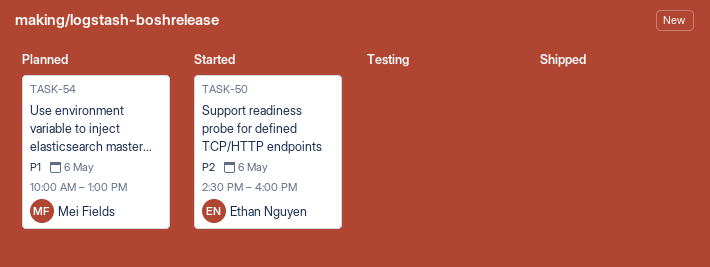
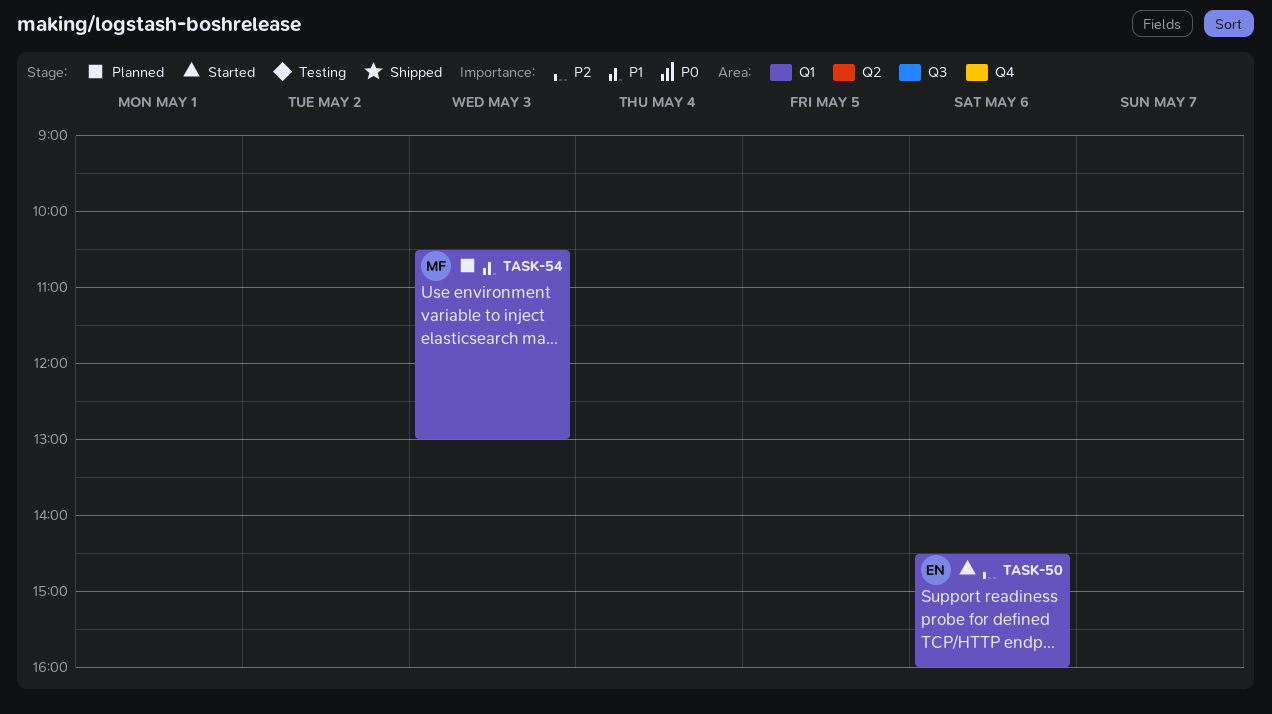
TASK-54, day: May 6 -> May 3
TASK-54, begins: 10:00 -> 10:30

